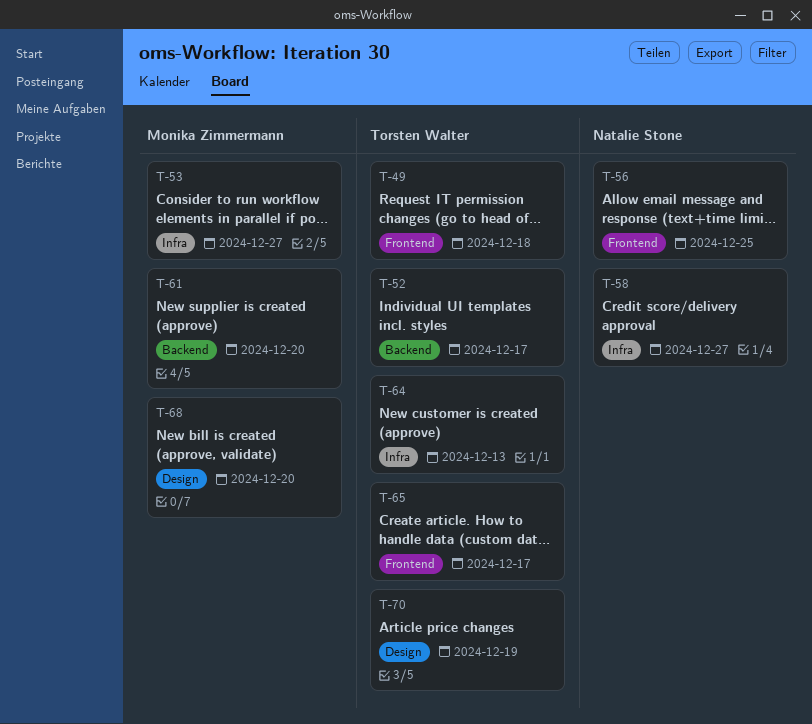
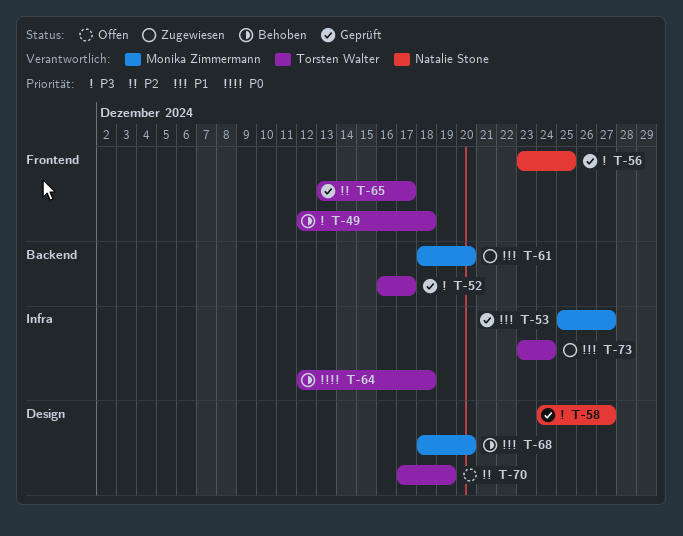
T-58, label: Infra -> Design
T-64, due: Dec 13 -> Dec 18
T-73: none -> present

